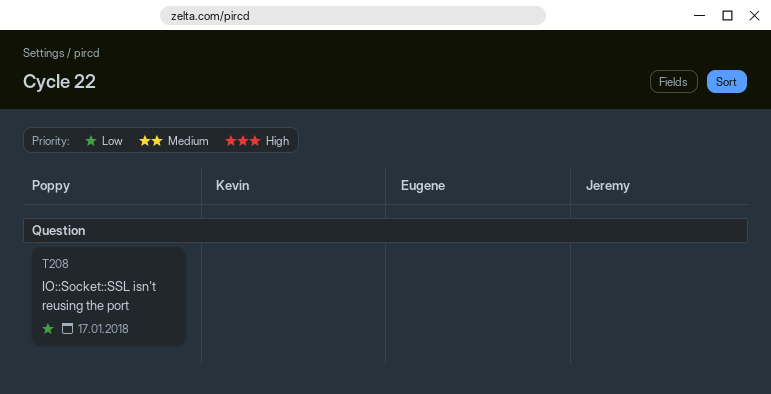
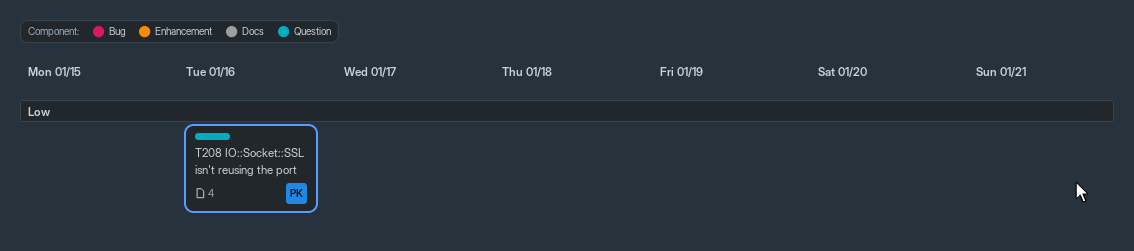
T208, due: Jan 17 -> Jan 16

